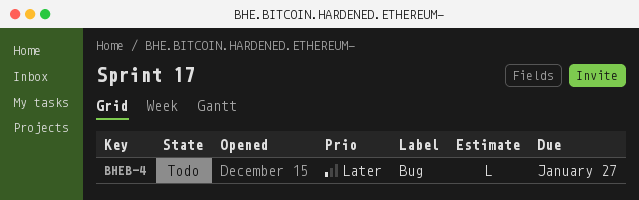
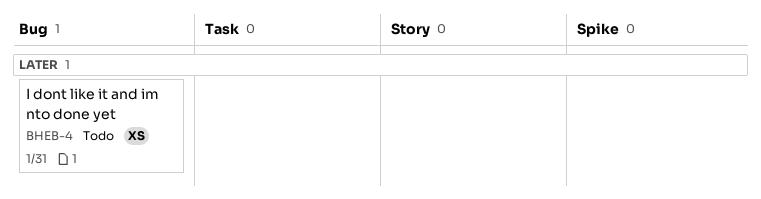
BHEB-4, estimate: L -> XS
BHEB-4, due: Jan 27 -> Jan 31

